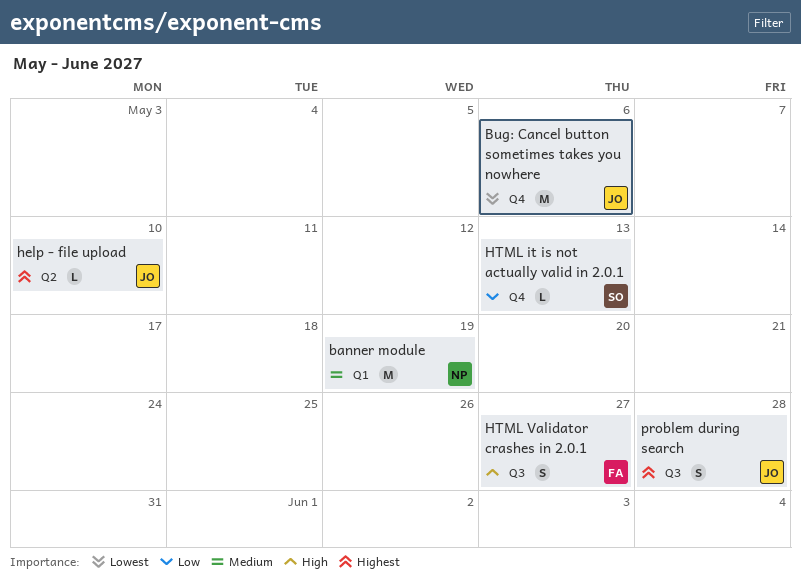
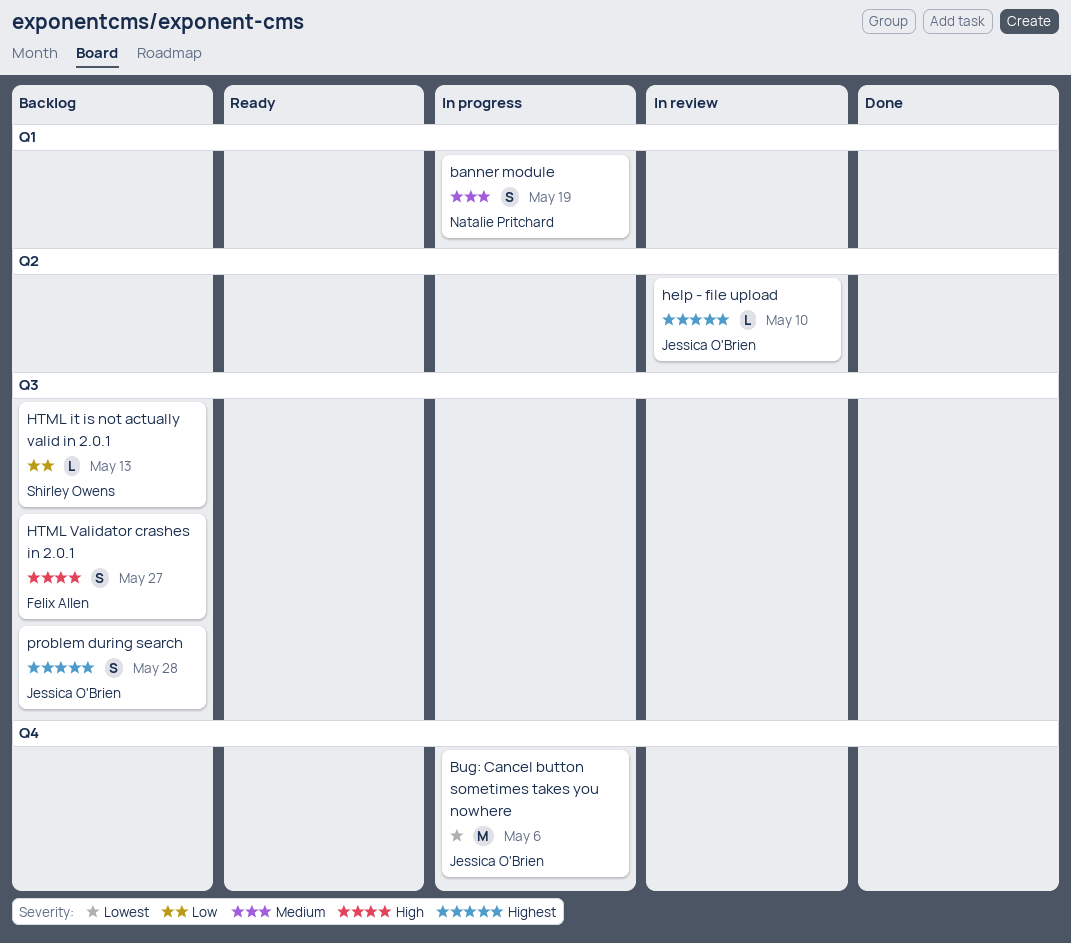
banner module, estimate: M -> S
HTML it is not actually valid in 2.0.1, label: Q4 -> Q3

